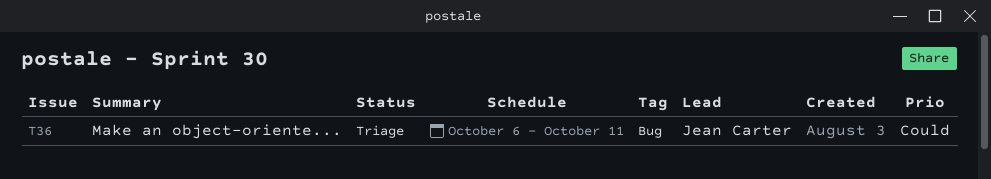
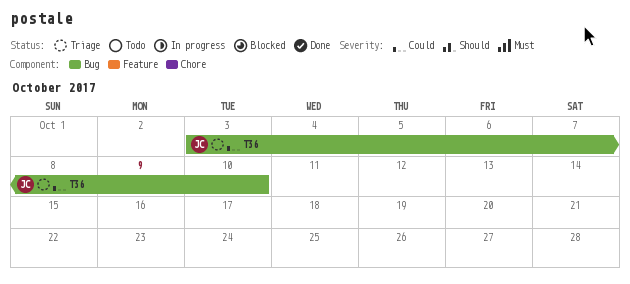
T36, start: Oct 6 -> Oct 3
T36, due: Oct 11 -> Oct 10

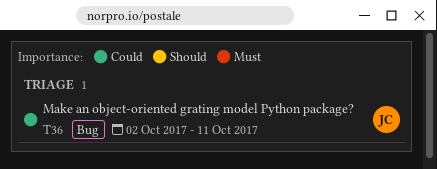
T36, start: Oct 3 -> Oct 2
T36, due: Oct 10 -> Oct 11

